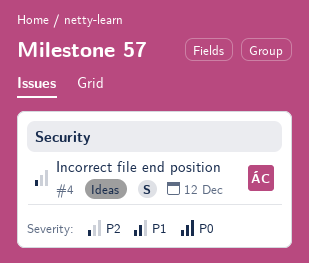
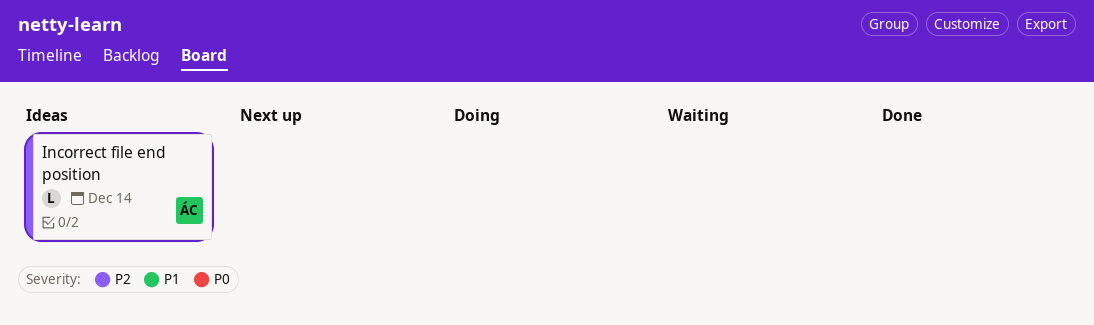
Incorrect file end position, estimate: S -> L
Incorrect file end position, due: Dec 12 -> Dec 14

